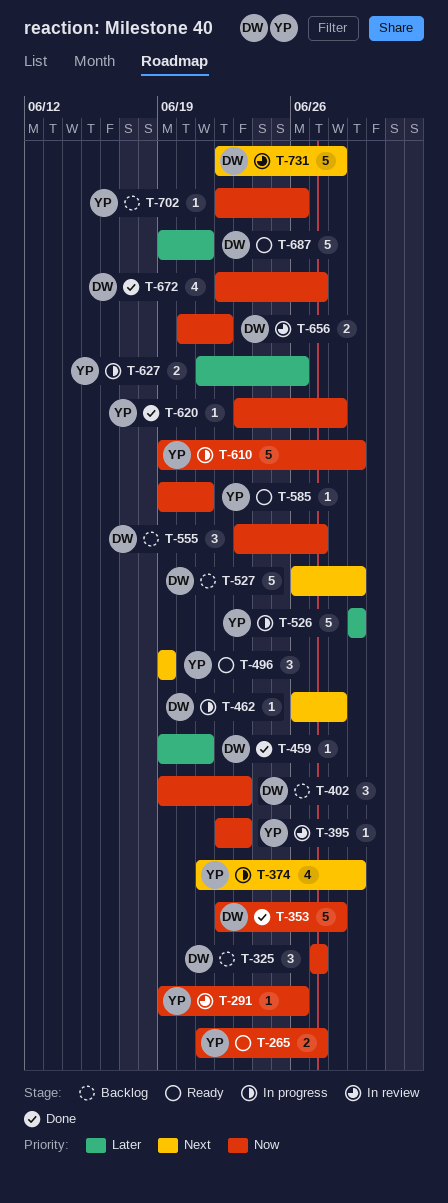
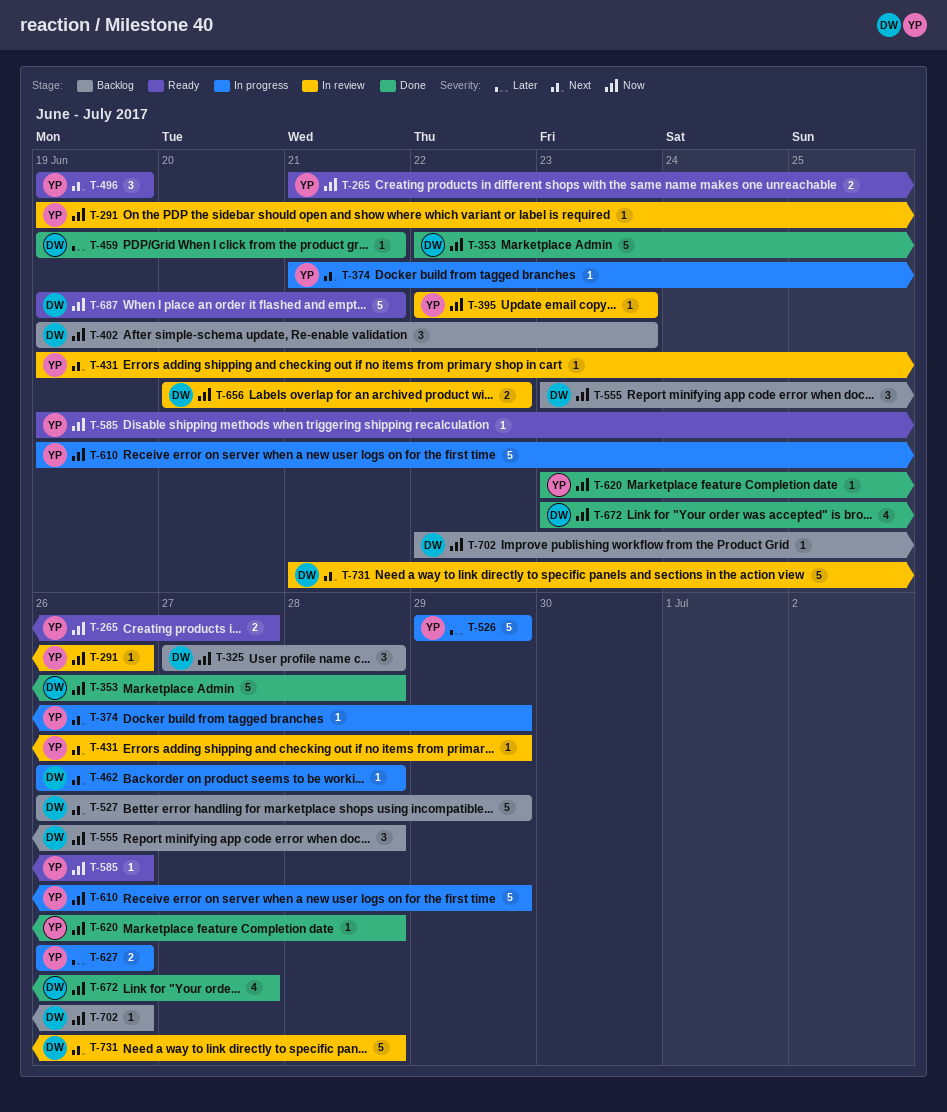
T-325, due: Jun 27 -> Jun 28
T-374, estimate: 4 -> 1
T-431: none -> present
T-555, due: Jun 27 -> Jun 28
T-585, due: Jun 21 -> Jun 26
T-627, start: Jun 21 -> Jun 26
T-672, start: Jun 22 -> Jun 23
T-687, priority: Later -> Now
T-702, owner: YP -> DW
T-731, start: Jun 22 -> Jun 21

